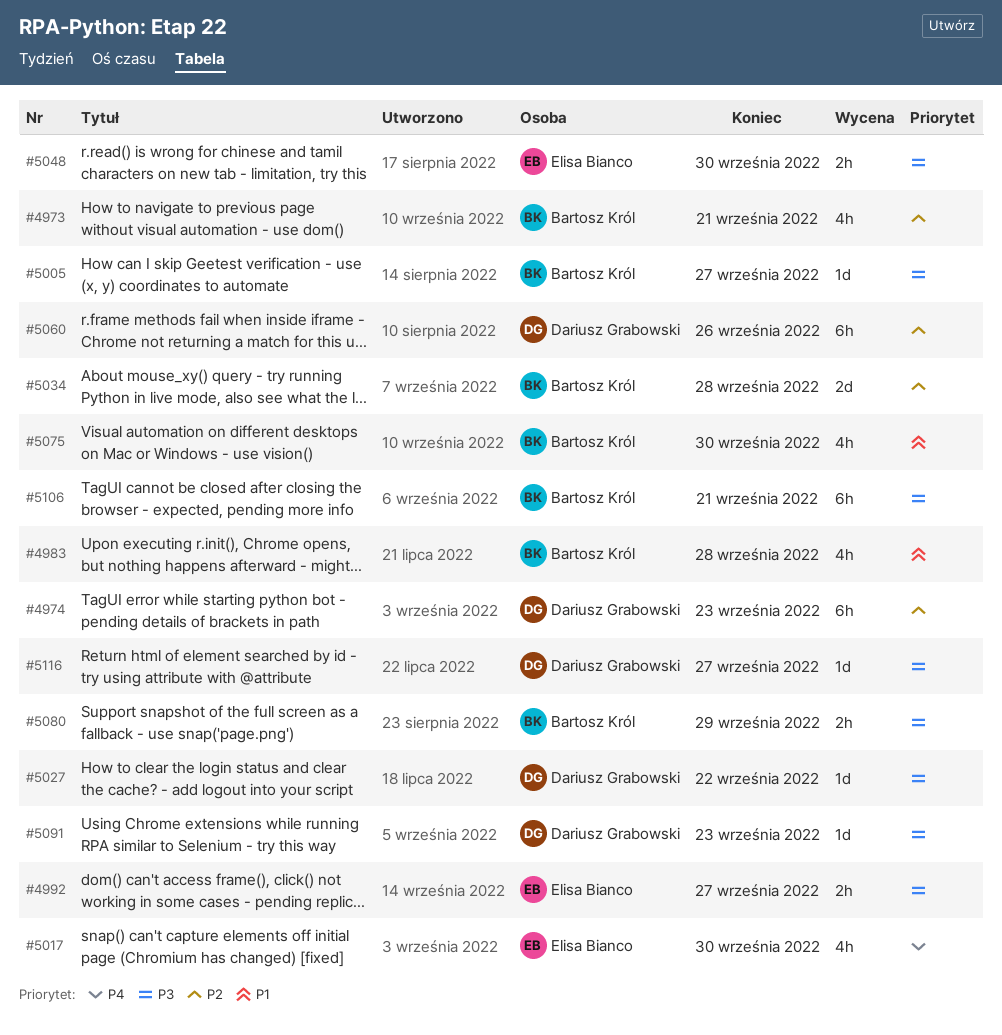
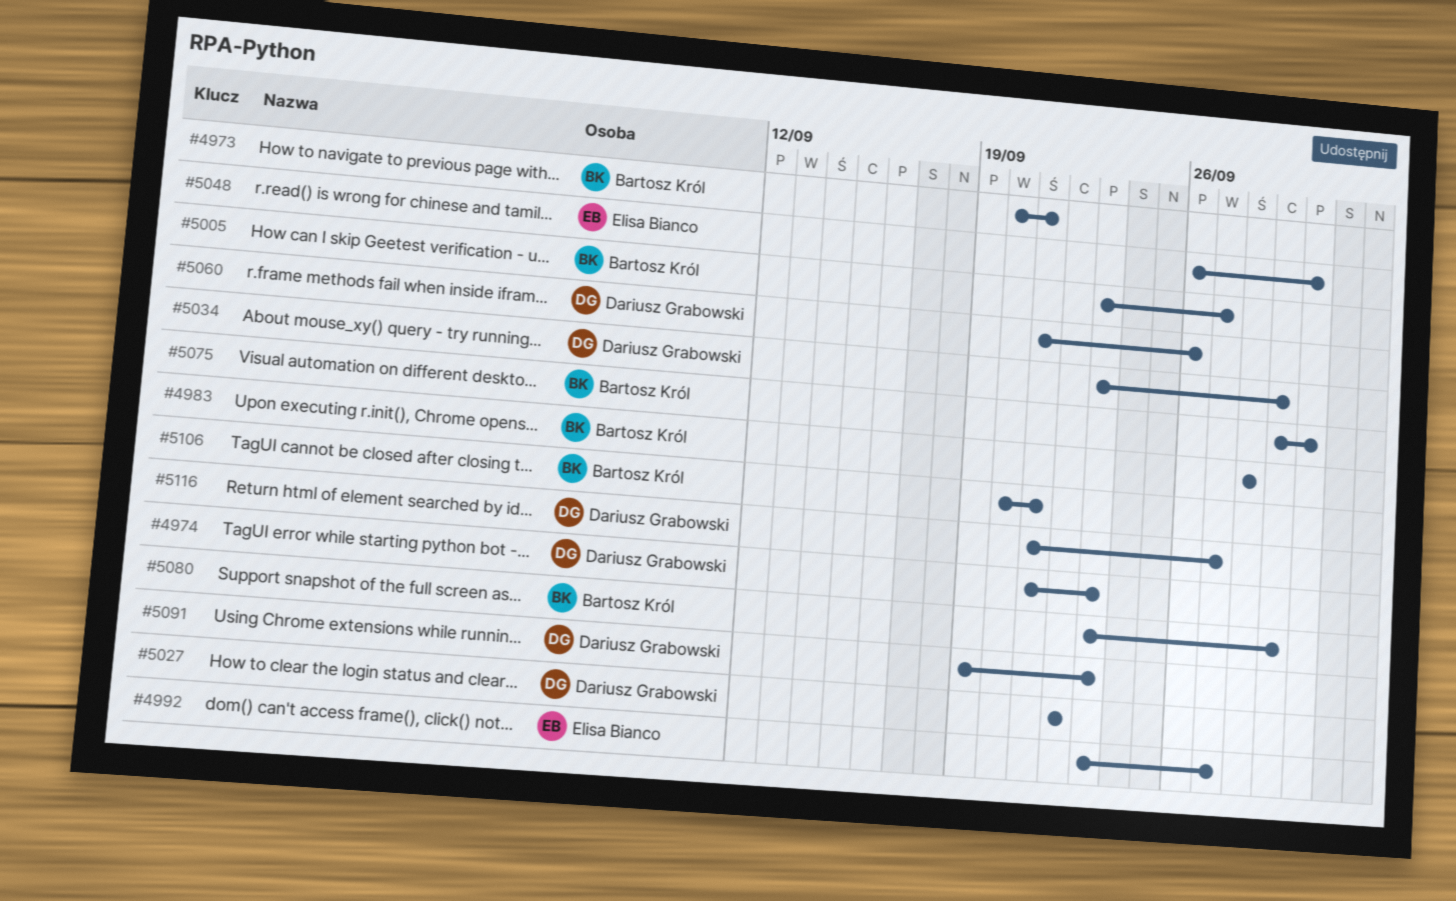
#5017: present -> none
#5034, owner: Bartosz Król -> Dariusz Grabowski
#5034, due: Sep 28 -> Sep 29

